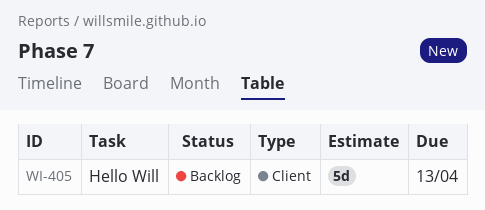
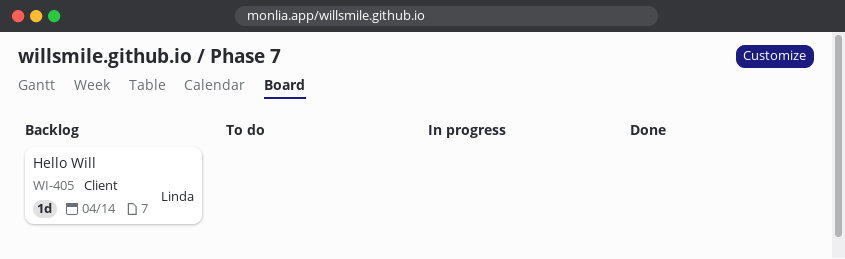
WI-405, estimate: 5d -> 1d
WI-405, due: Apr 13 -> Apr 14

